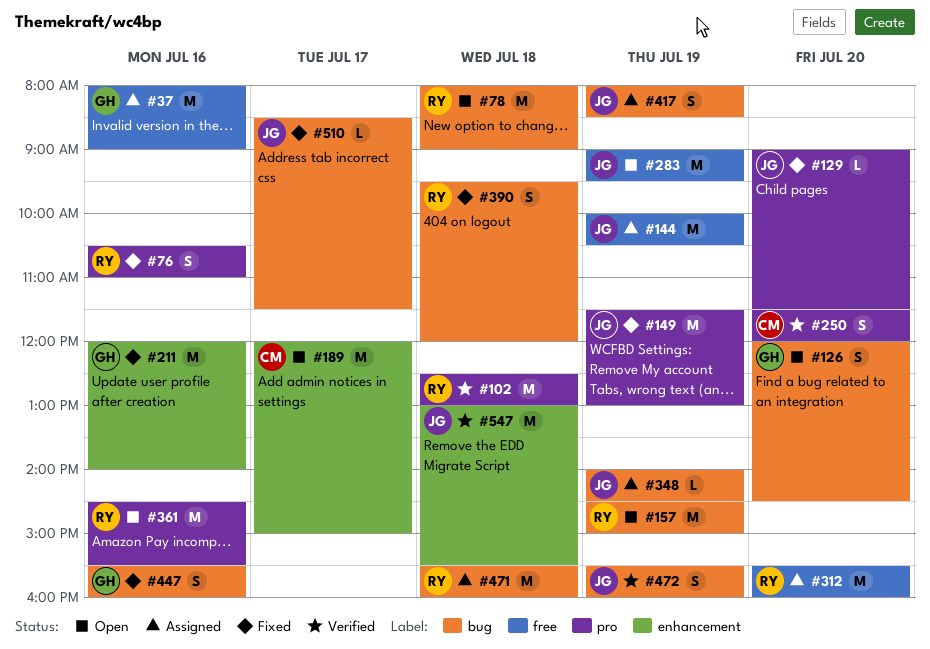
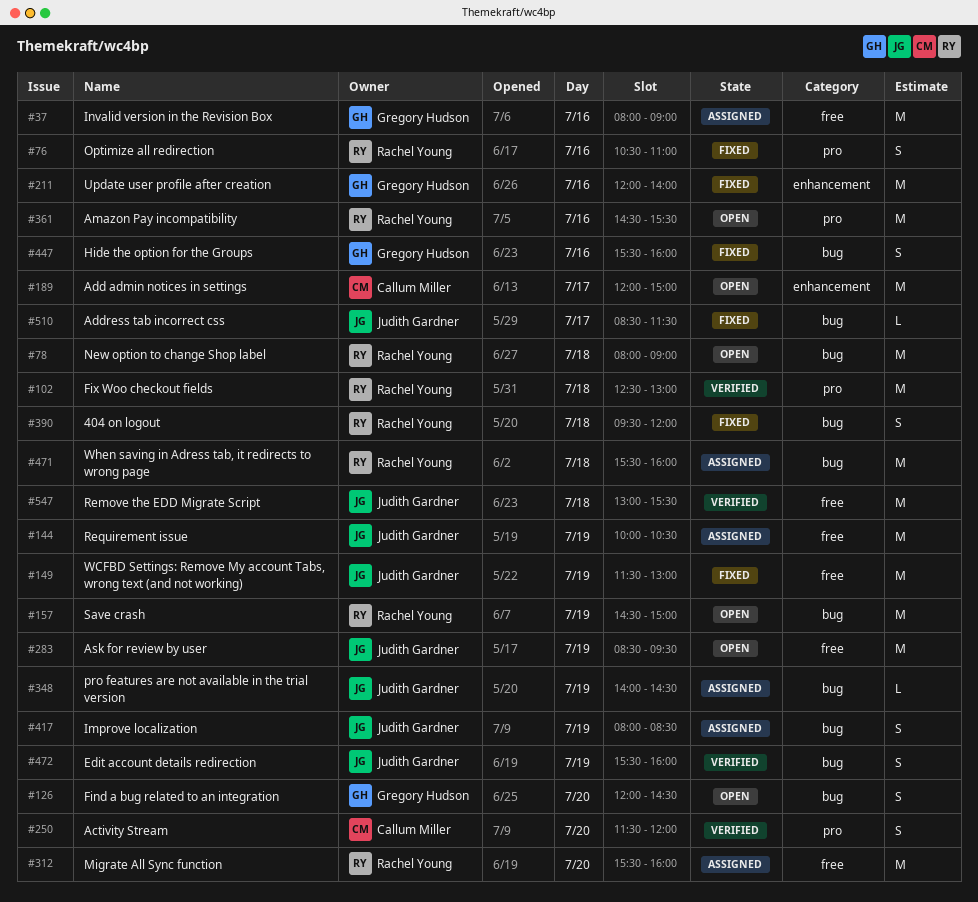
#129: present -> none
#149, label: pro -> free
#283, begins: 09:00 -> 08:30
#547, label: enhancement -> free

